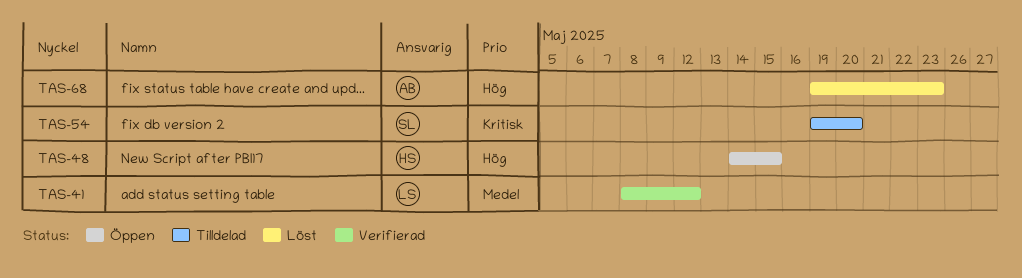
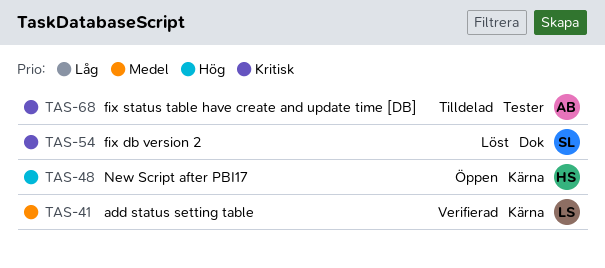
TAS-54, status: Tilldelad -> Löst
TAS-68, status: Löst -> Tilldelad
TAS-68, priority: Hög -> Kritisk

